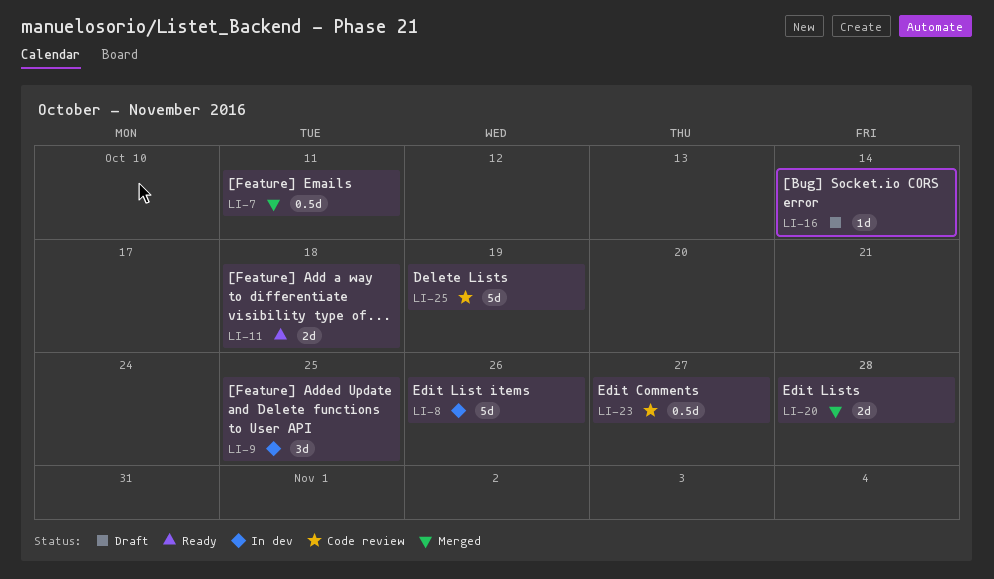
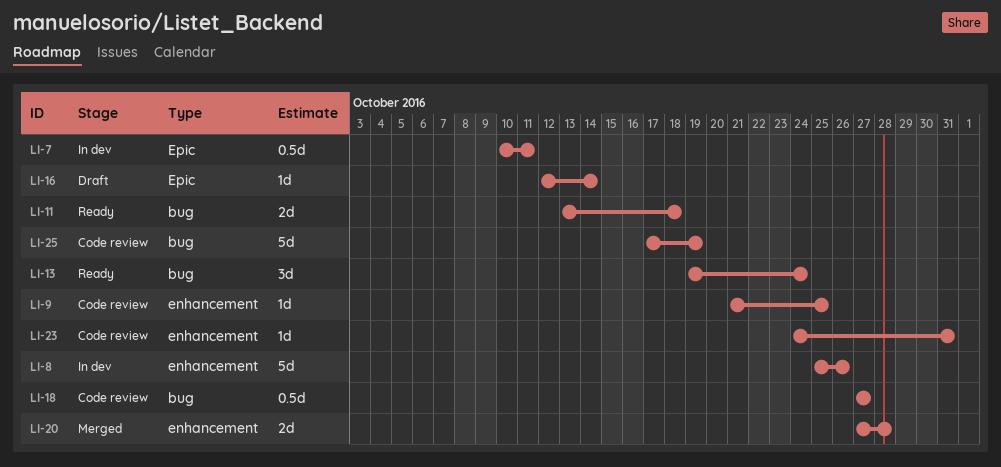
LI-7, status: Merged -> In dev
LI-9, status: In dev -> Code review
LI-9, estimate: 3d -> 1d
LI-13: none -> present
LI-18: none -> present
LI-23, estimate: 0.5d -> 1d
LI-23, due: Oct 27 -> Oct 31

